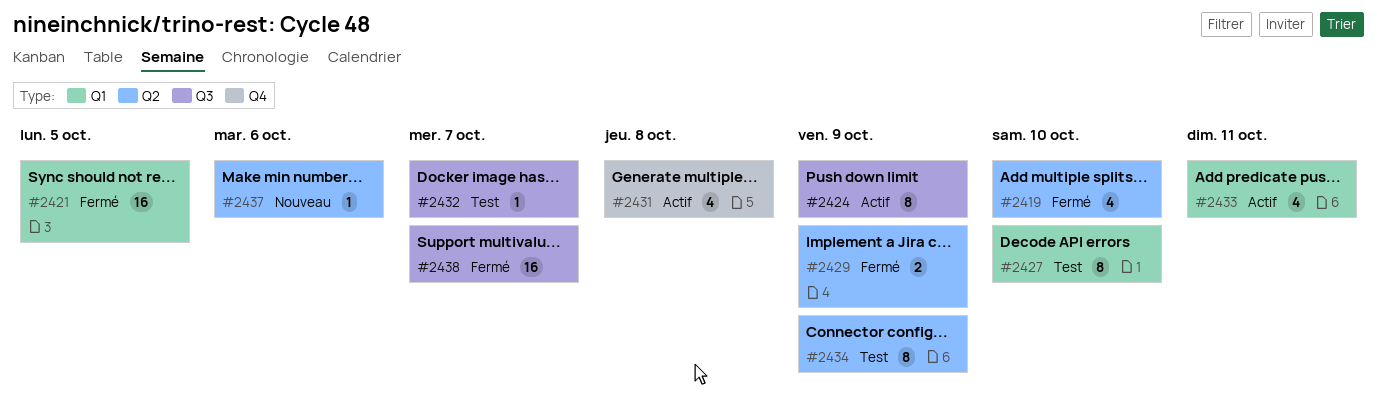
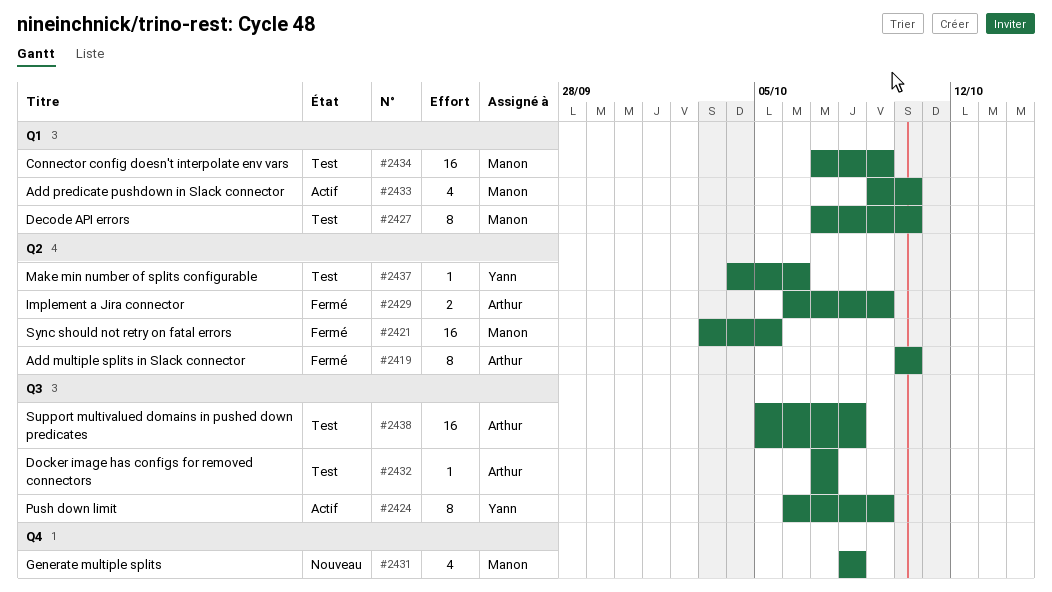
#2419, estimate: 4 -> 8
#2421, label: Q1 -> Q2
#2431, status: Actif -> Nouveau
#2433, due: Oct 11 -> Oct 10
#2434, label: Q2 -> Q1
#2434, estimate: 8 -> 16
#2437, status: Nouveau -> Test
#2438, status: Fermé -> Test
#2438, due: Oct 7 -> Oct 8

